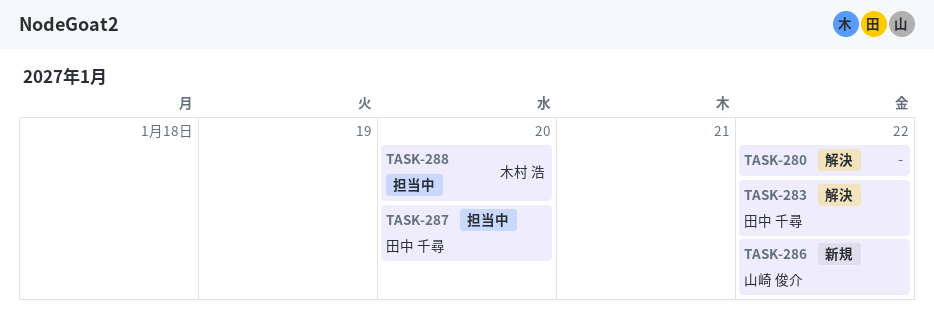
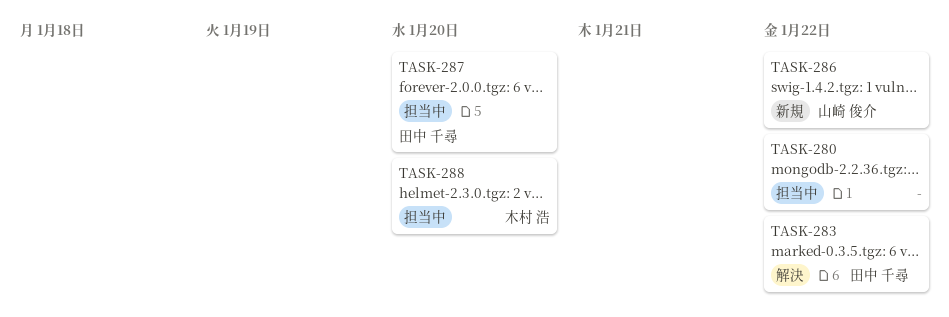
TASK-280, status: 解決 -> 担当中

